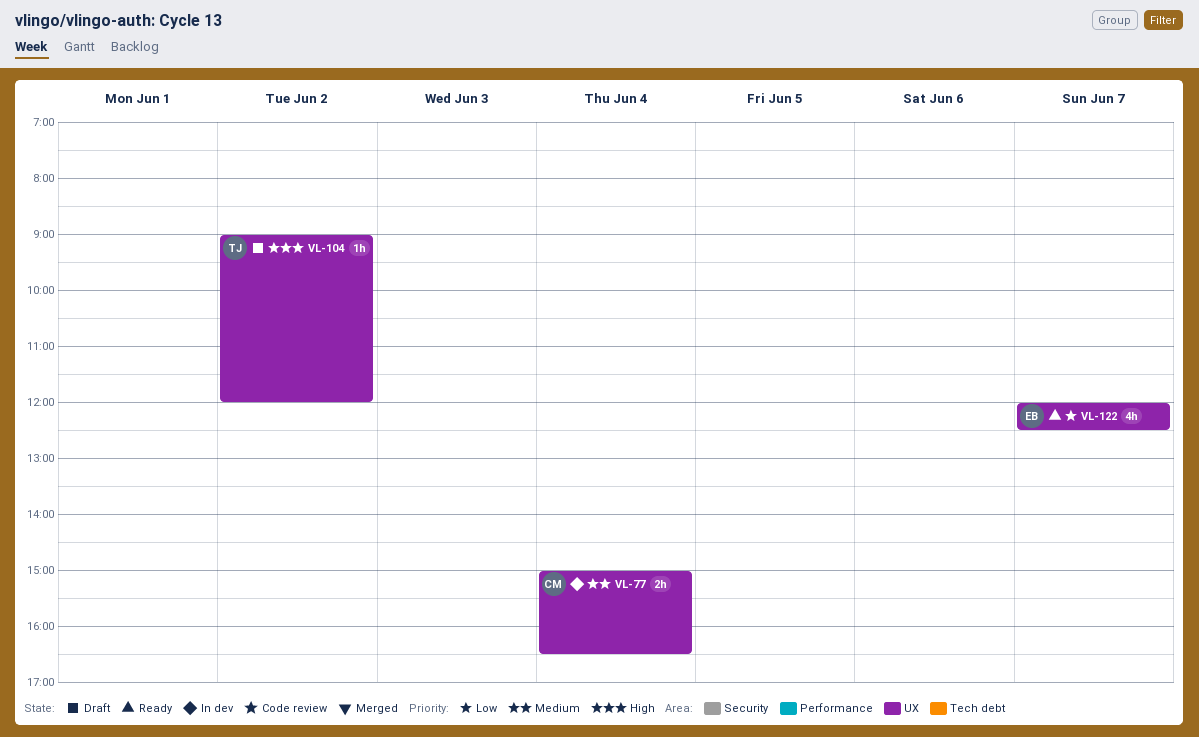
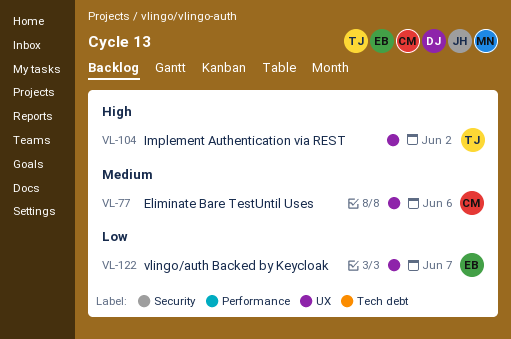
VL-77, day: Jun 4 -> Jun 6

